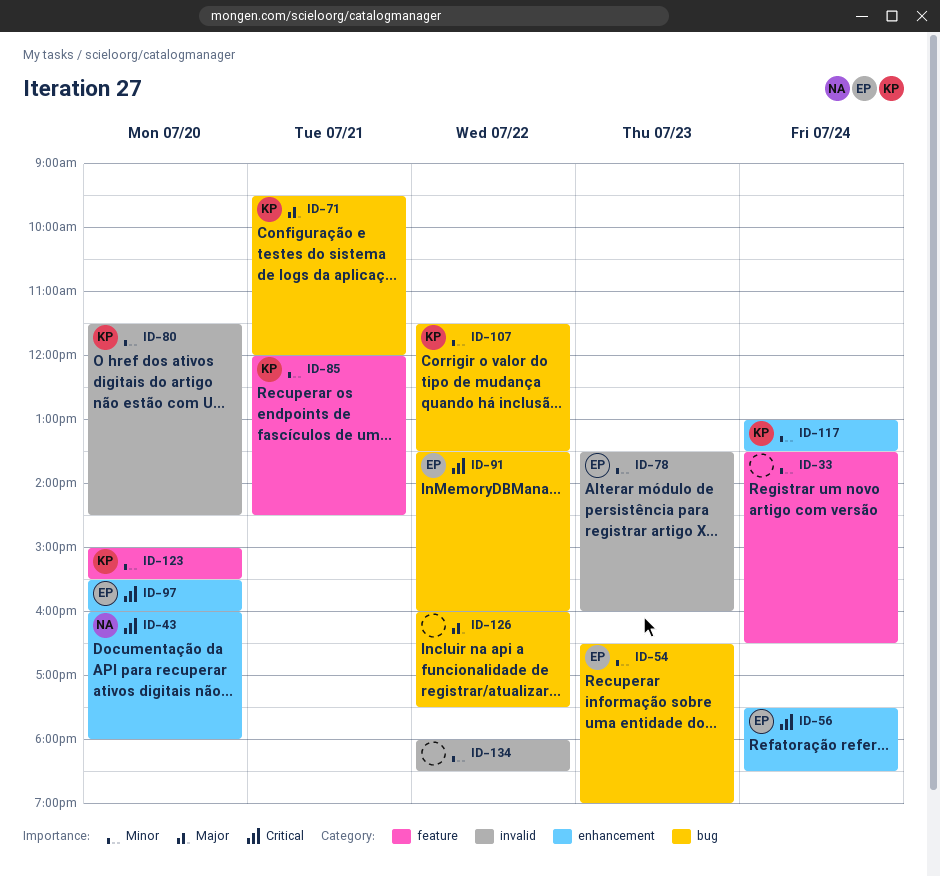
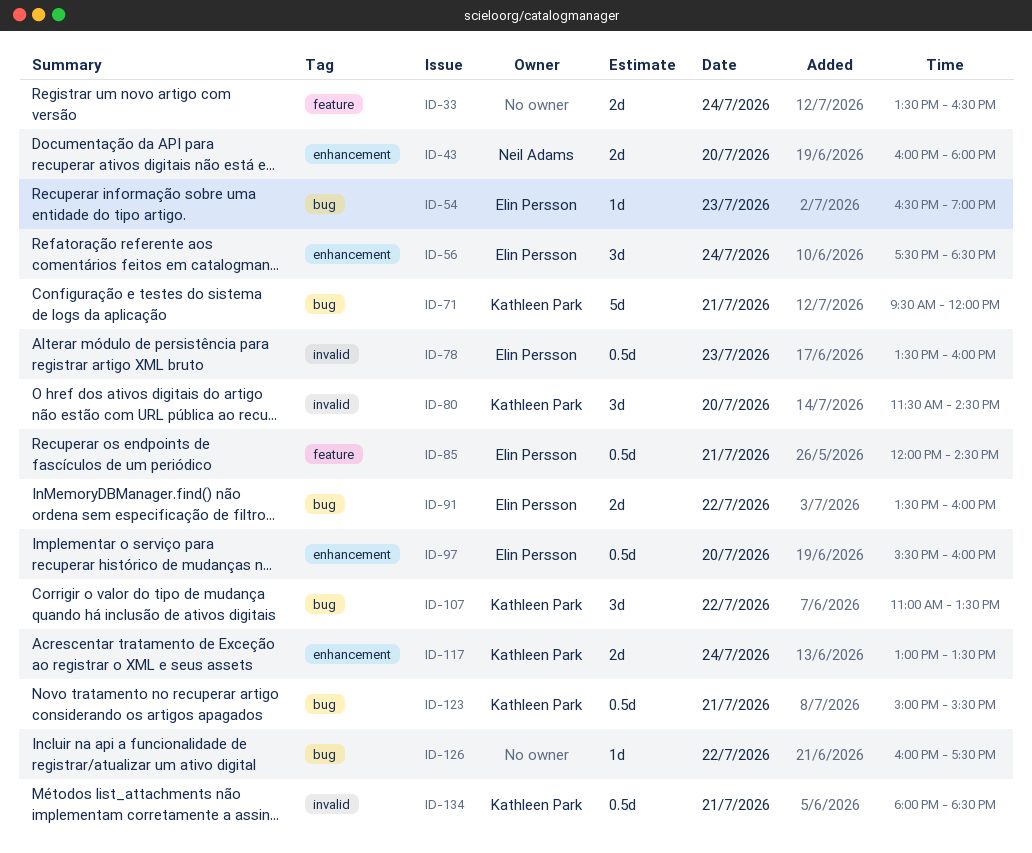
ID-85, owner: Kathleen Park -> Elin Persson
ID-107, begins: 11:30 -> 11:00
ID-123, label: feature -> bug
ID-123, day: Jul 20 -> Jul 21
ID-134, owner: none -> Kathleen Park
ID-134, day: Jul 22 -> Jul 21

